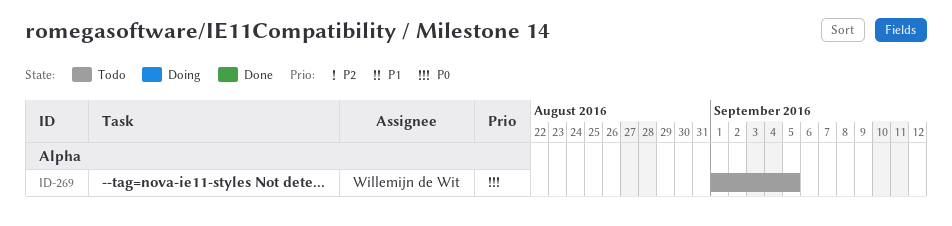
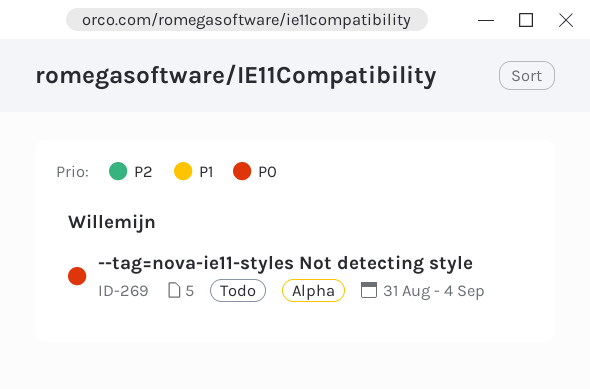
ID-269, start: Sep 1 -> Aug 31
ID-269, due: Sep 5 -> Sep 4

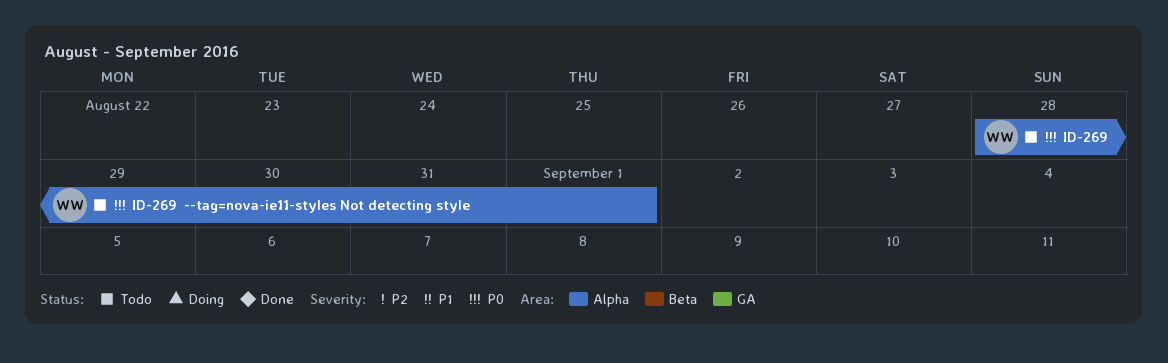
ID-269, start: Aug 31 -> Aug 28
ID-269, due: Sep 4 -> Sep 1

